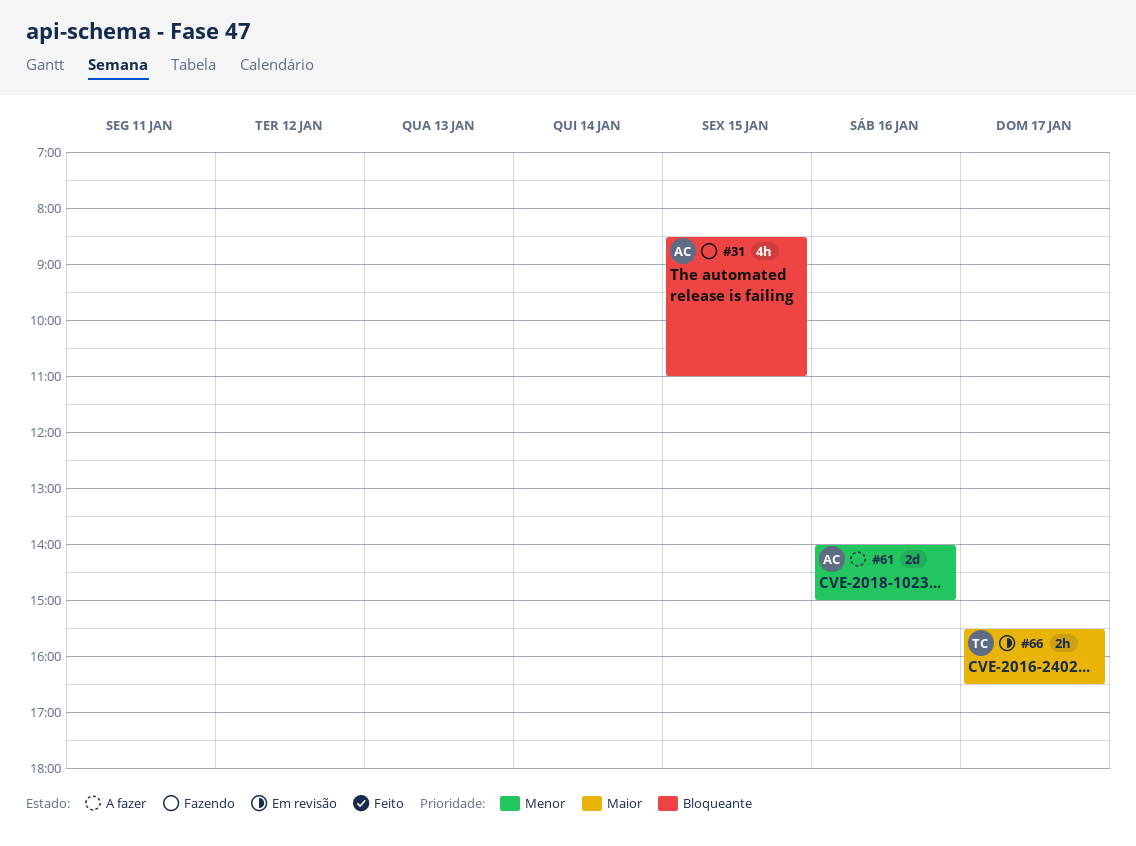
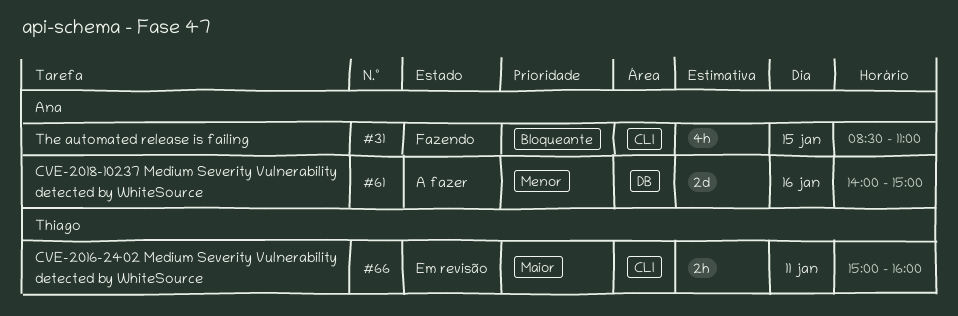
#66, day: Jan 17 -> Jan 11
#66, begins: 15:30 -> 15:00
#66, ends: 16:30 -> 16:00

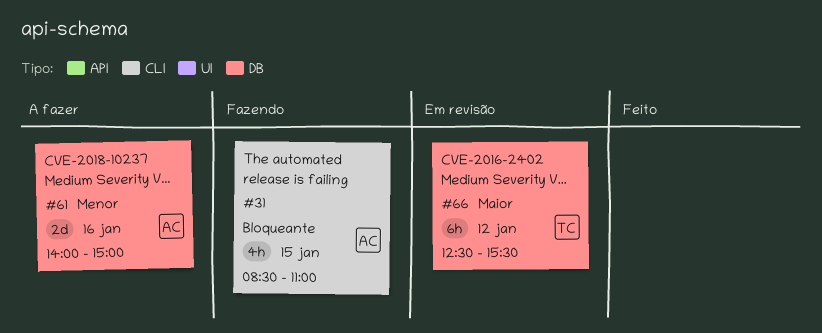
#66, label: CLI -> DB
#66, estimate: 2h -> 6h
#66, day: Jan 11 -> Jan 12
#66, begins: 15:00 -> 12:30
#66, ends: 16:00 -> 15:30

